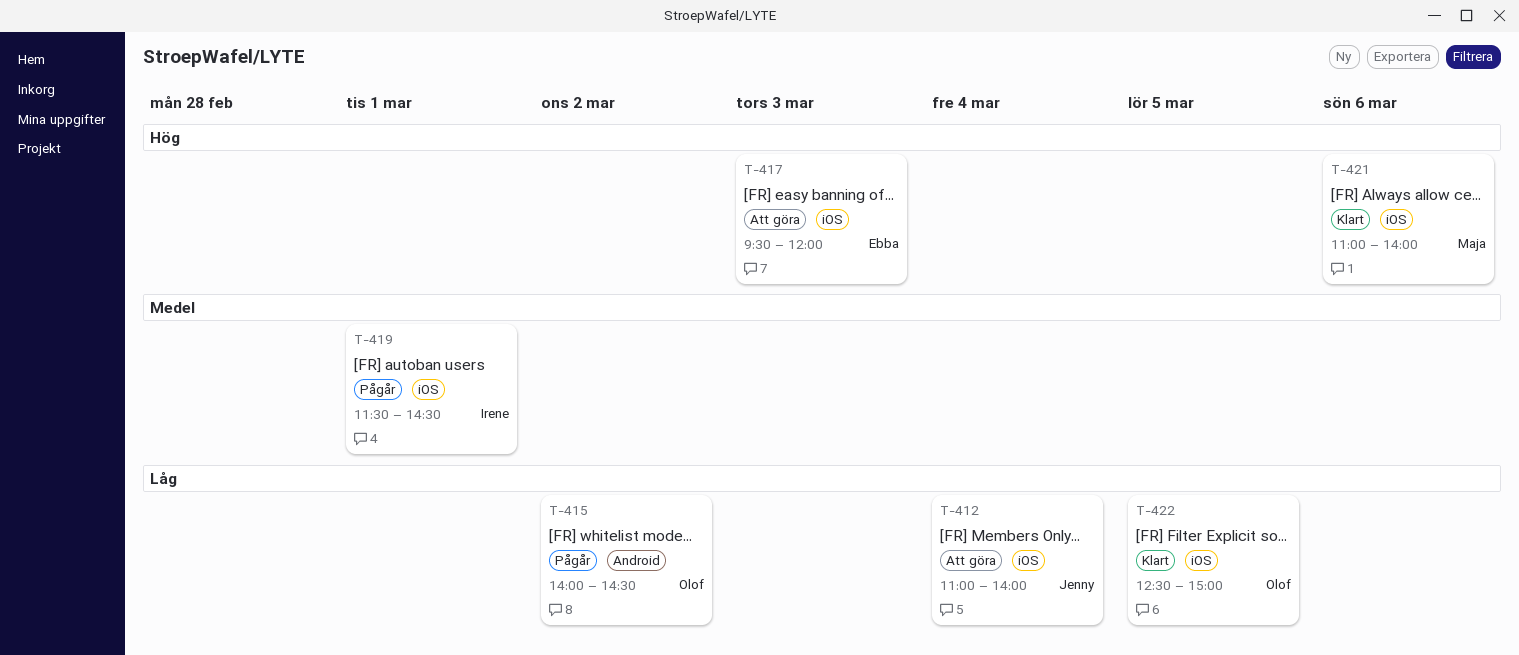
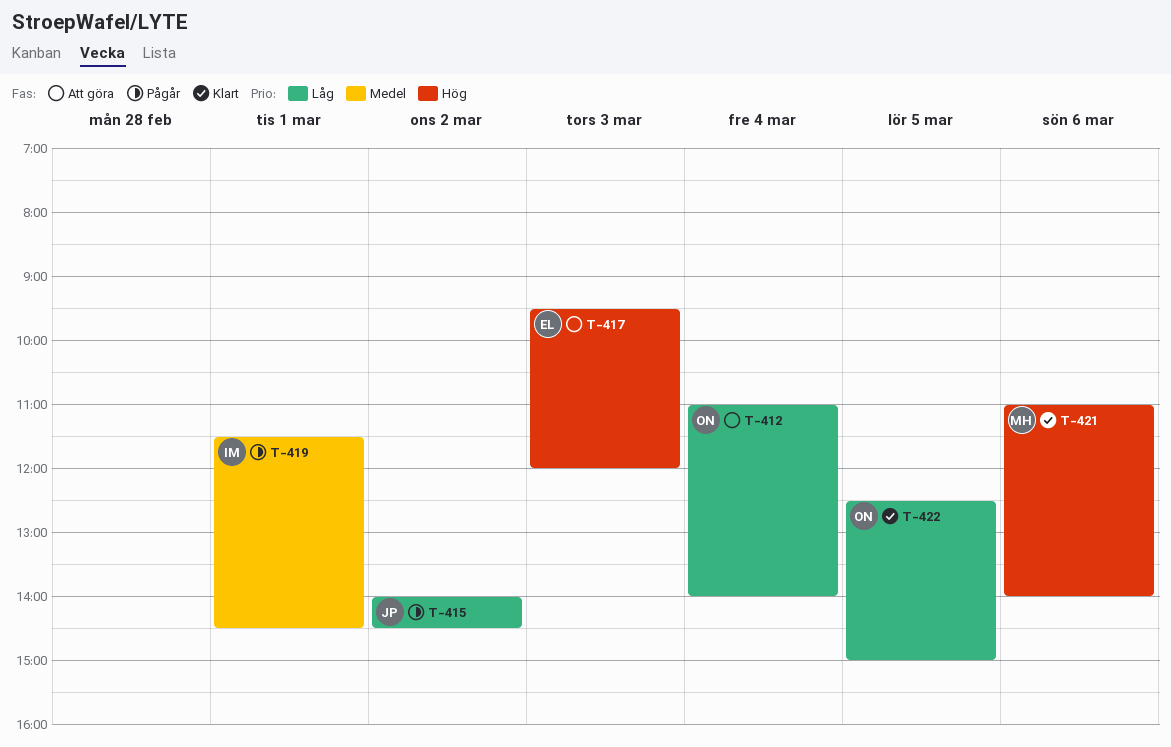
T-412, owner: Jenny -> Olof
T-415, owner: Olof -> Jenny

